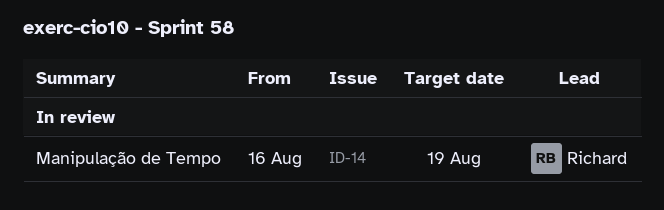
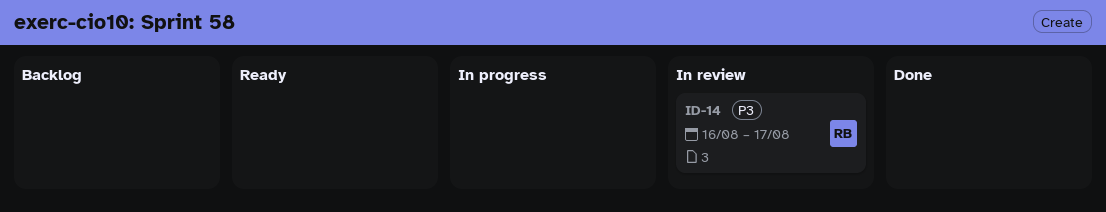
ID-14, due: Aug 19 -> Aug 17

